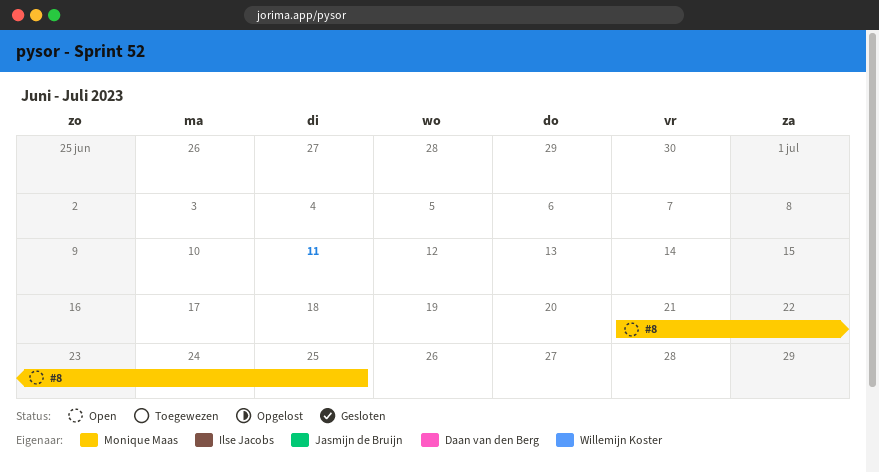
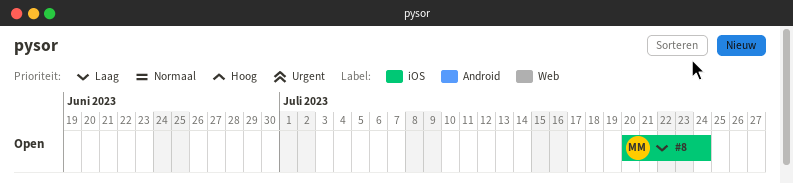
#8, start: Jul 21 -> Jul 20
#8, due: Jul 25 -> Jul 24

